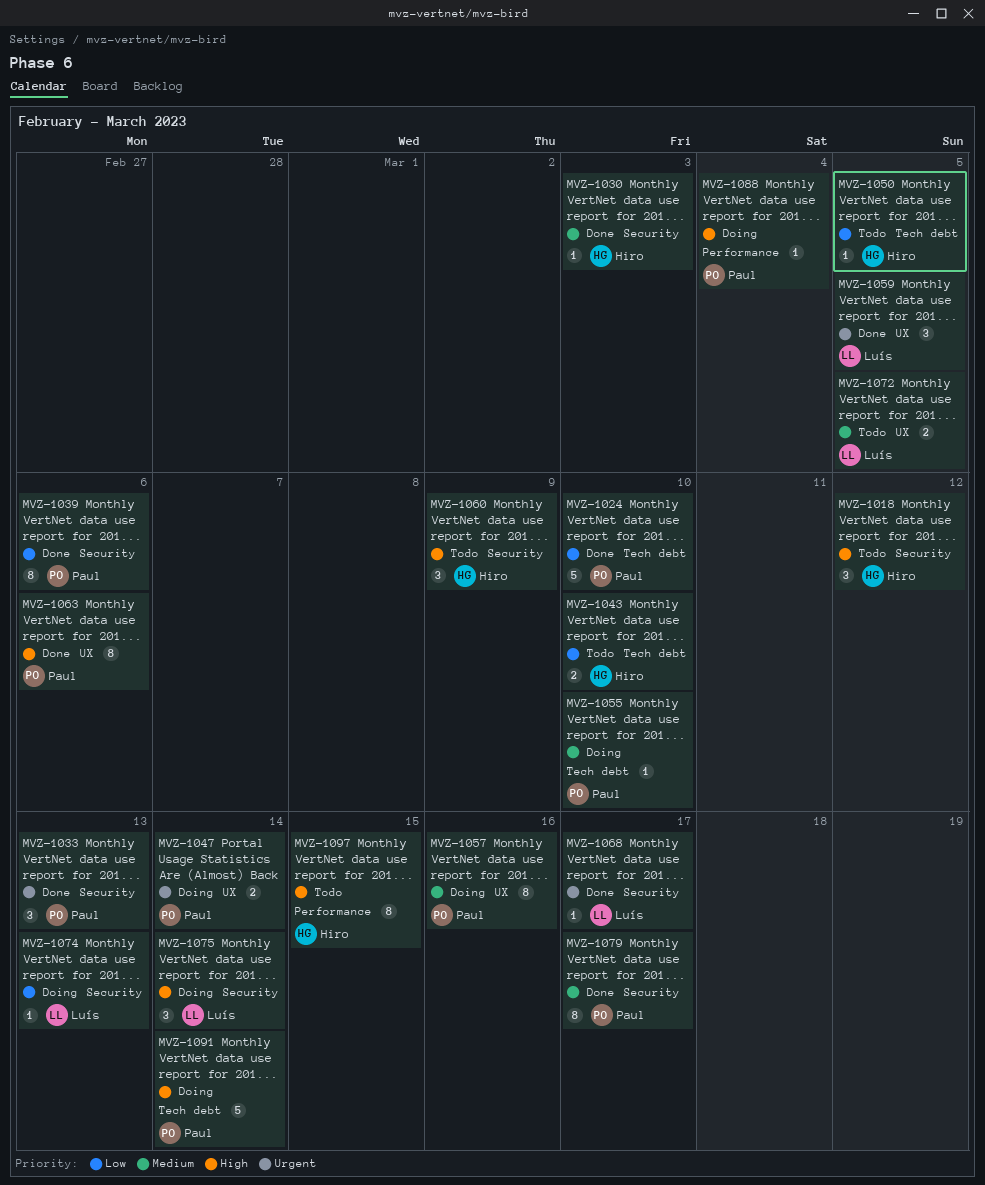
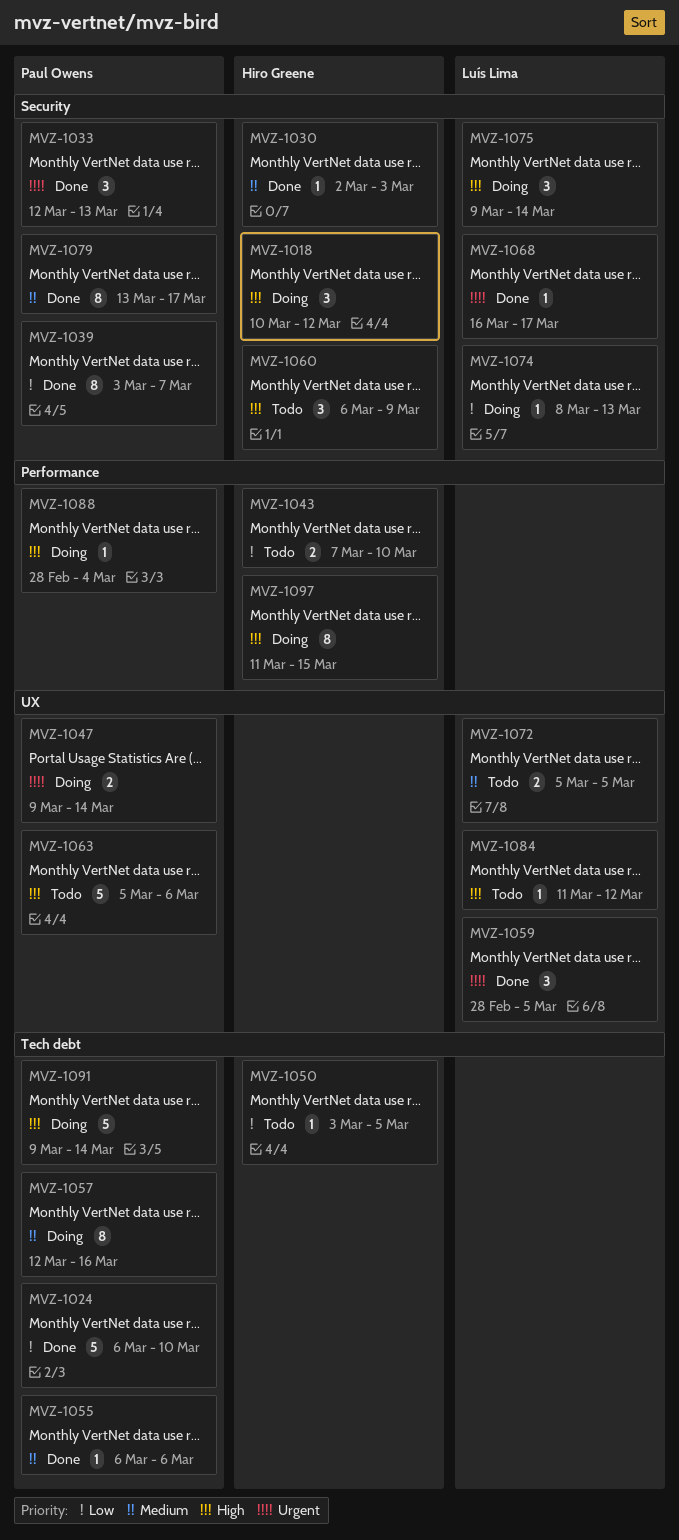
MVZ-1018, status: Todo -> Doing
MVZ-1039, due: Mar 6 -> Mar 7
MVZ-1043, label: Tech debt -> Performance
MVZ-1055, status: Doing -> Done
MVZ-1055, due: Mar 10 -> Mar 6
MVZ-1057, label: UX -> Tech debt
MVZ-1063, status: Done -> Todo
MVZ-1063, estimate: 8 -> 5
MVZ-1084: none -> present
MVZ-1097, status: Todo -> Doing

